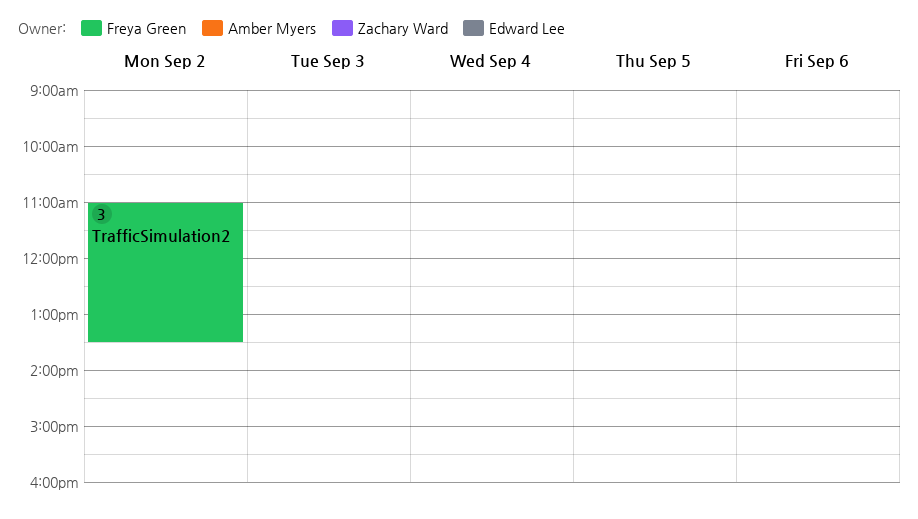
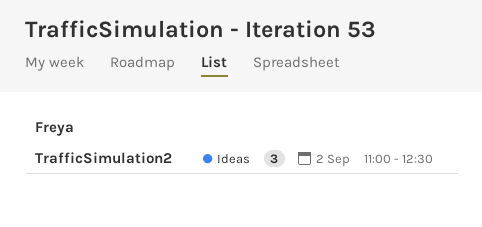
TrafficSimulation2, ends: 13:30 -> 12:30

